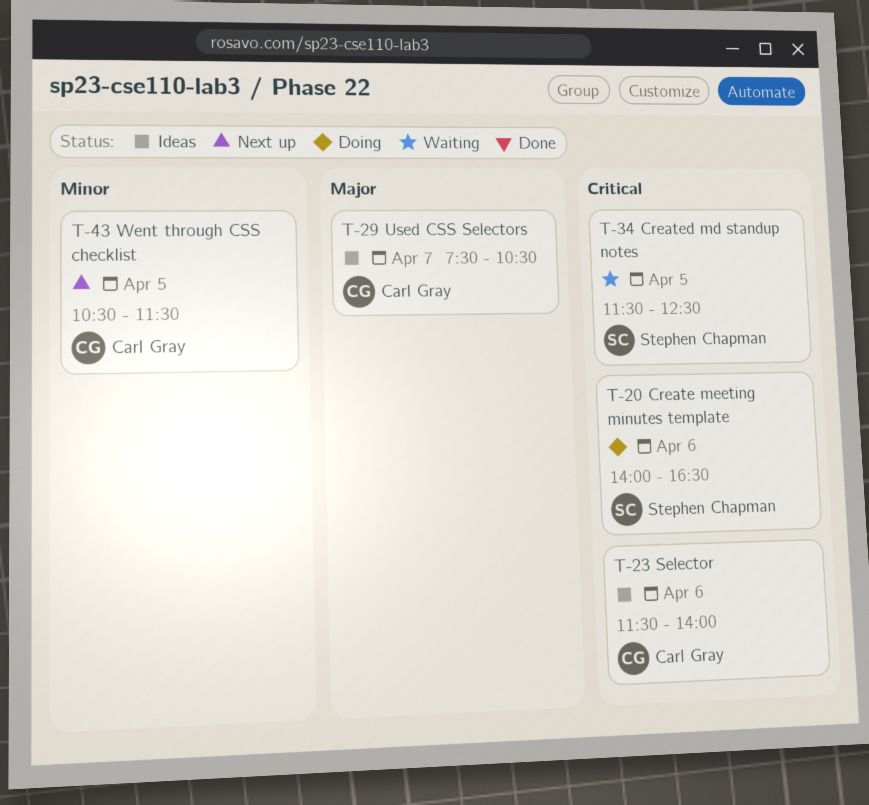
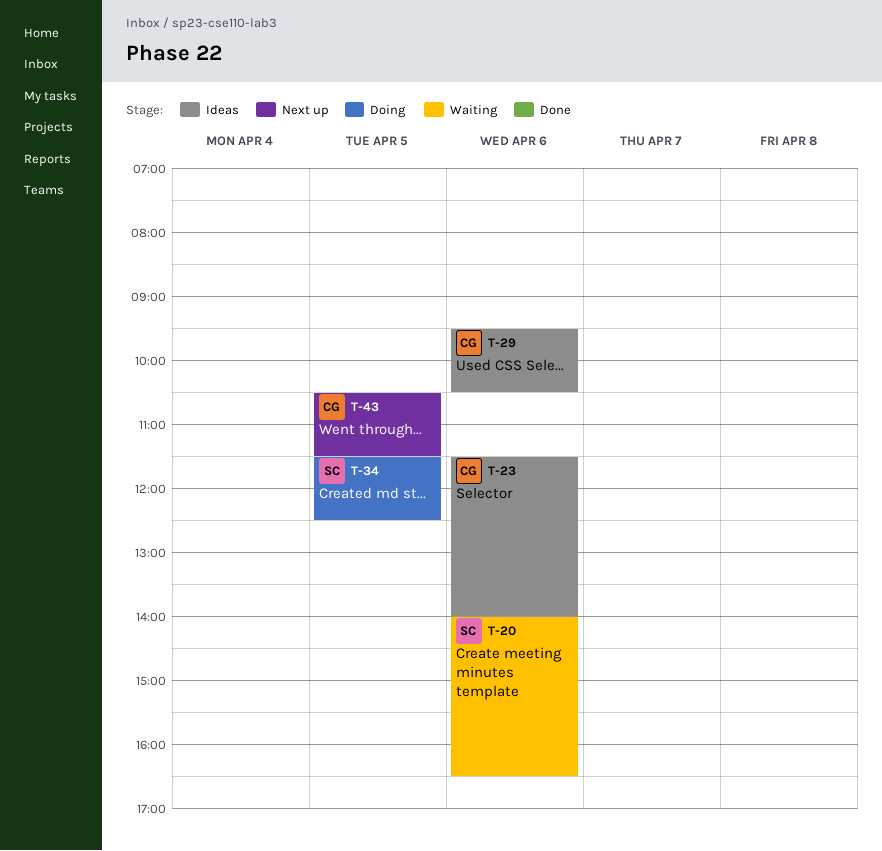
T-20, status: Doing -> Waiting
T-29, day: Apr 7 -> Apr 6
T-29, begins: 07:30 -> 09:30
T-34, status: Waiting -> Doing

